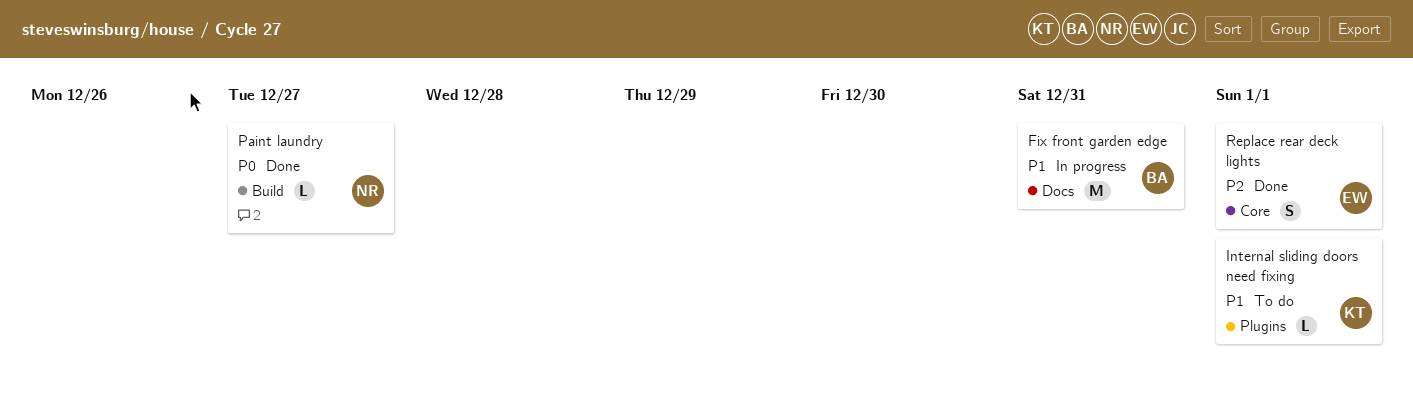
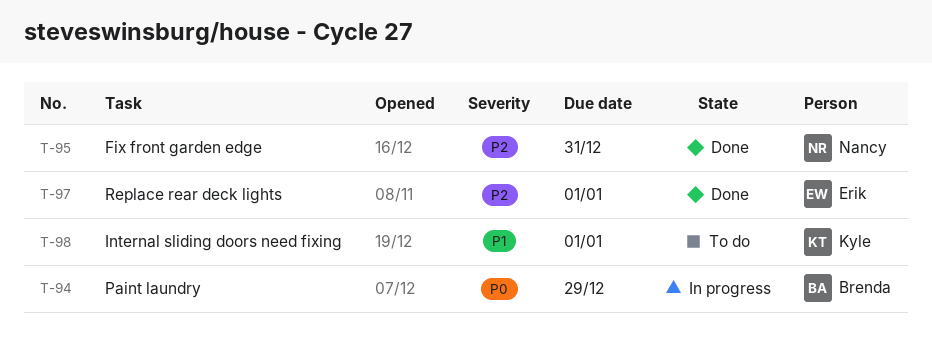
Fix front garden edge, status: In progress -> Done
Fix front garden edge, owner: Brenda -> Nancy
Fix front garden edge, priority: P1 -> P2
Paint laundry, status: Done -> In progress
Paint laundry, owner: Nancy -> Brenda
Paint laundry, due: Dec 27 -> Dec 29

